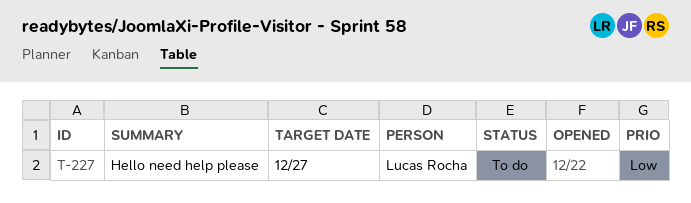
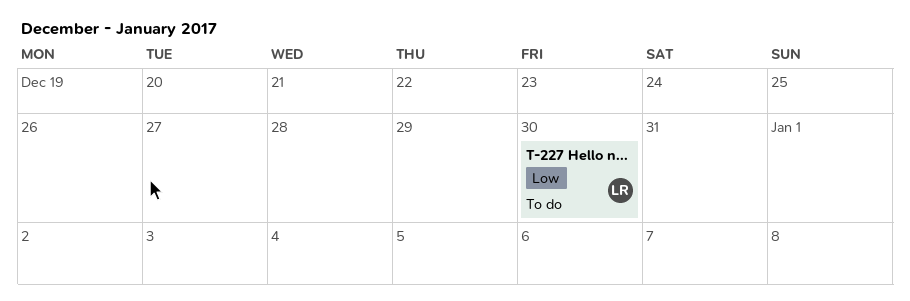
T-227, due: Dec 27 -> Dec 30

